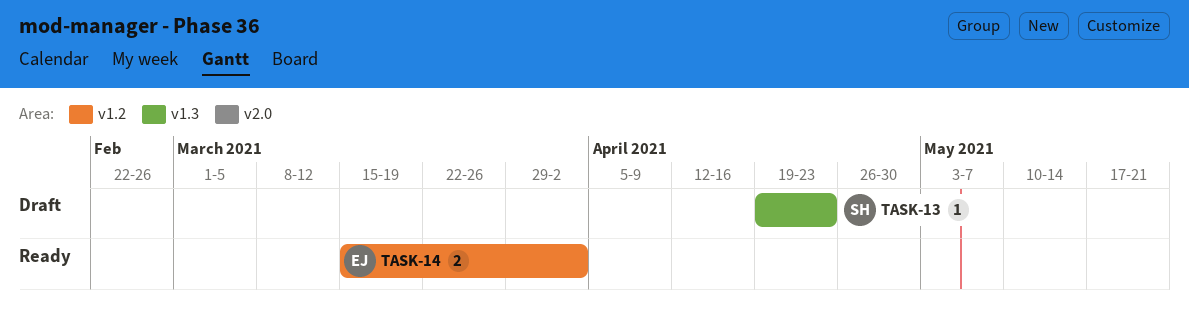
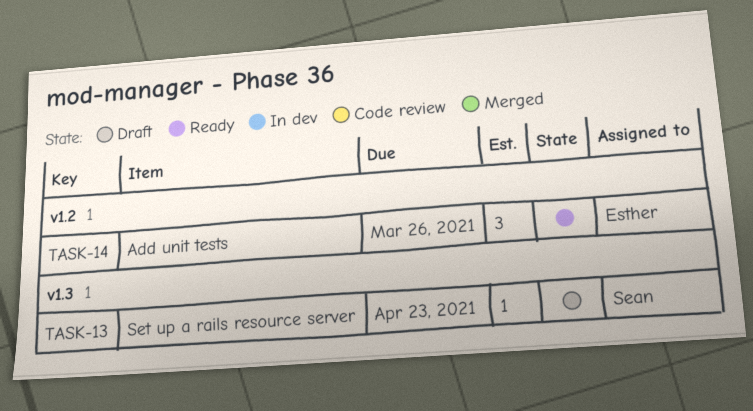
TASK-14, estimate: 2 -> 3
TASK-14, due: Apr 2 -> Mar 26

